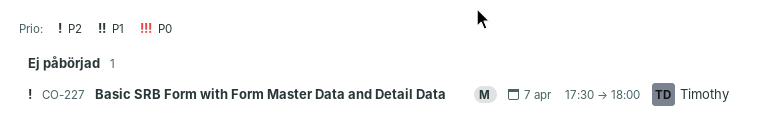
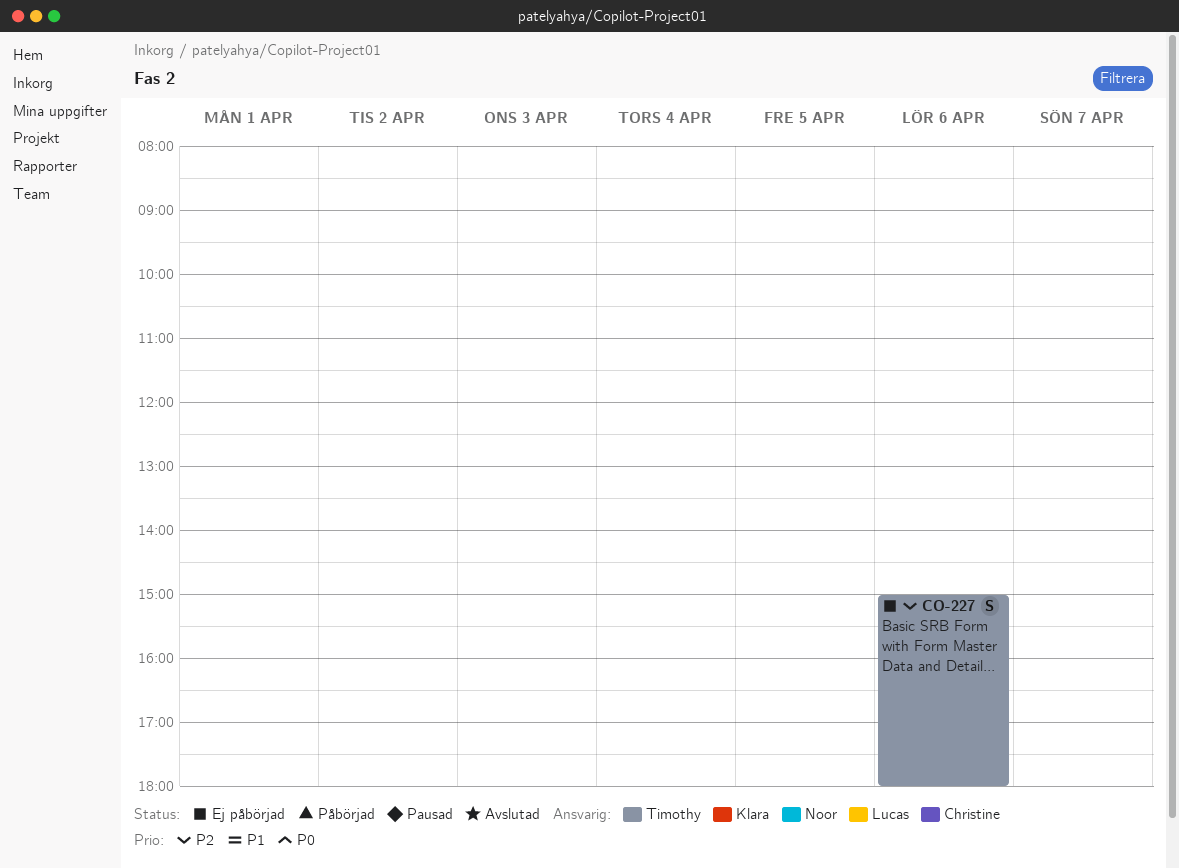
CO-227, estimate: M -> S
CO-227, day: Apr 7 -> Apr 6
CO-227, begins: 17:30 -> 15:00

